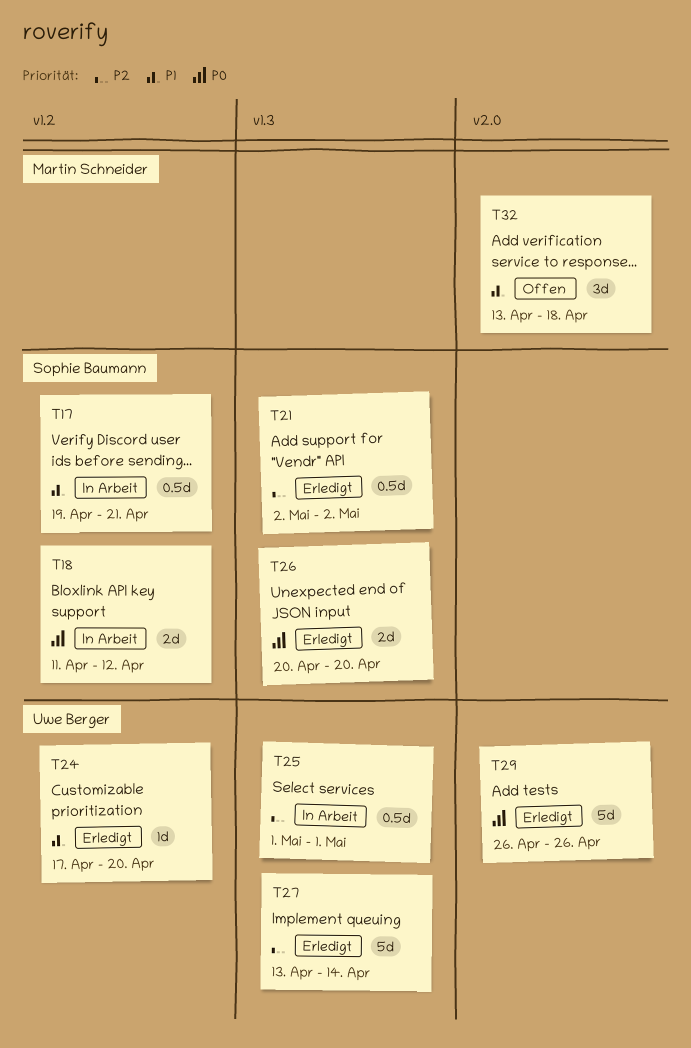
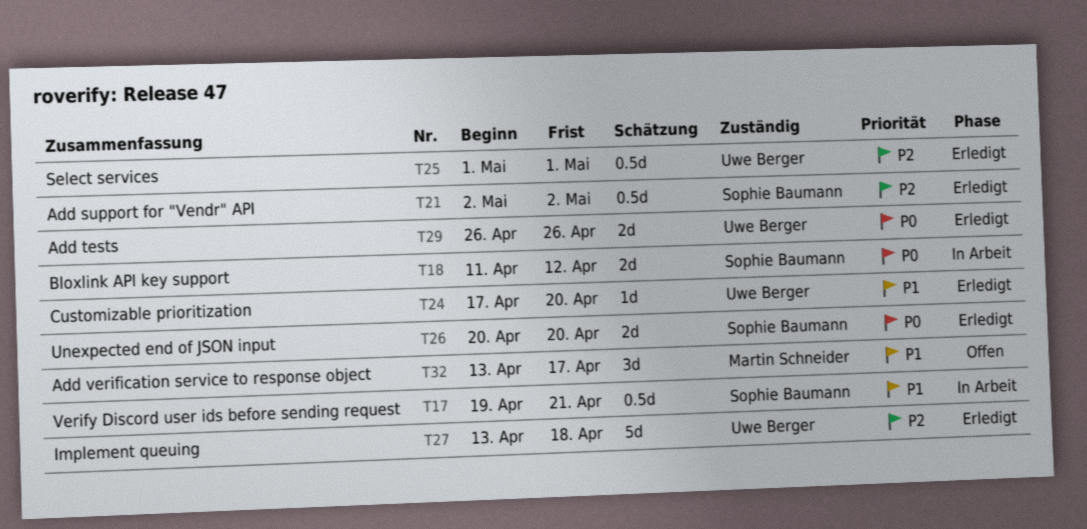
T25, status: In Arbeit -> Erledigt
T27, due: Apr 14 -> Apr 18
T29, estimate: 5d -> 2d
T32, due: Apr 18 -> Apr 17

